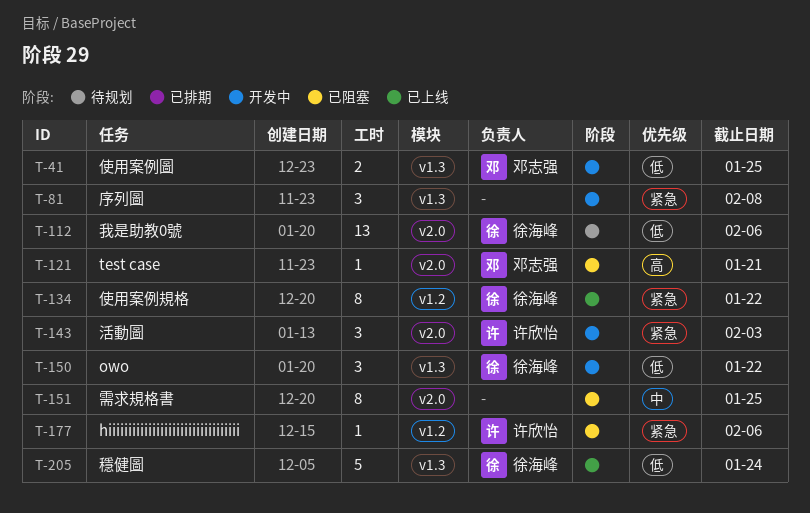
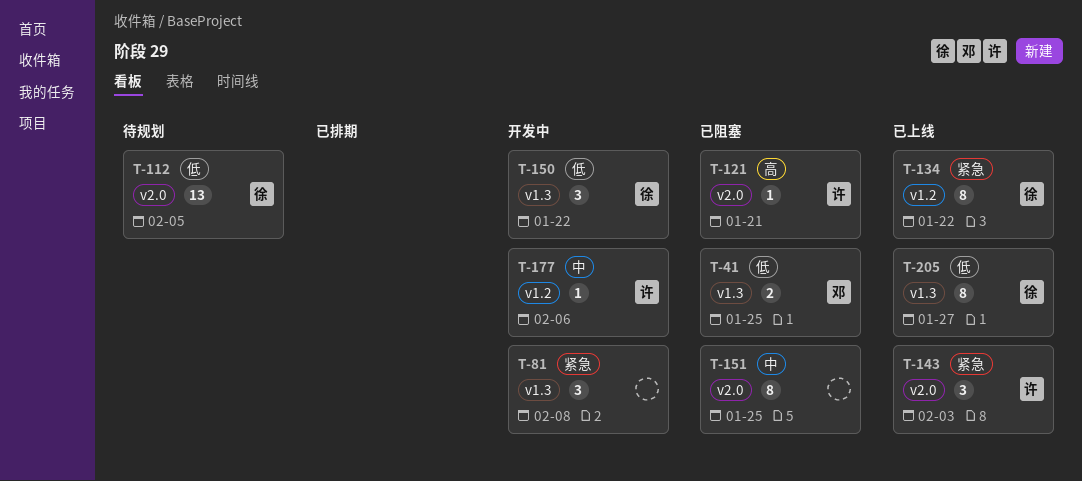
T-41, status: 开发中 -> 已阻塞
T-112, due: Feb 6 -> Feb 5
T-121, owner: 邓志强 -> 许欣怡
T-143, status: 开发中 -> 已上线
T-177, status: 已阻塞 -> 开发中
T-177, priority: 紧急 -> 中
T-205, estimate: 5 -> 8
T-205, due: Jan 24 -> Jan 27

